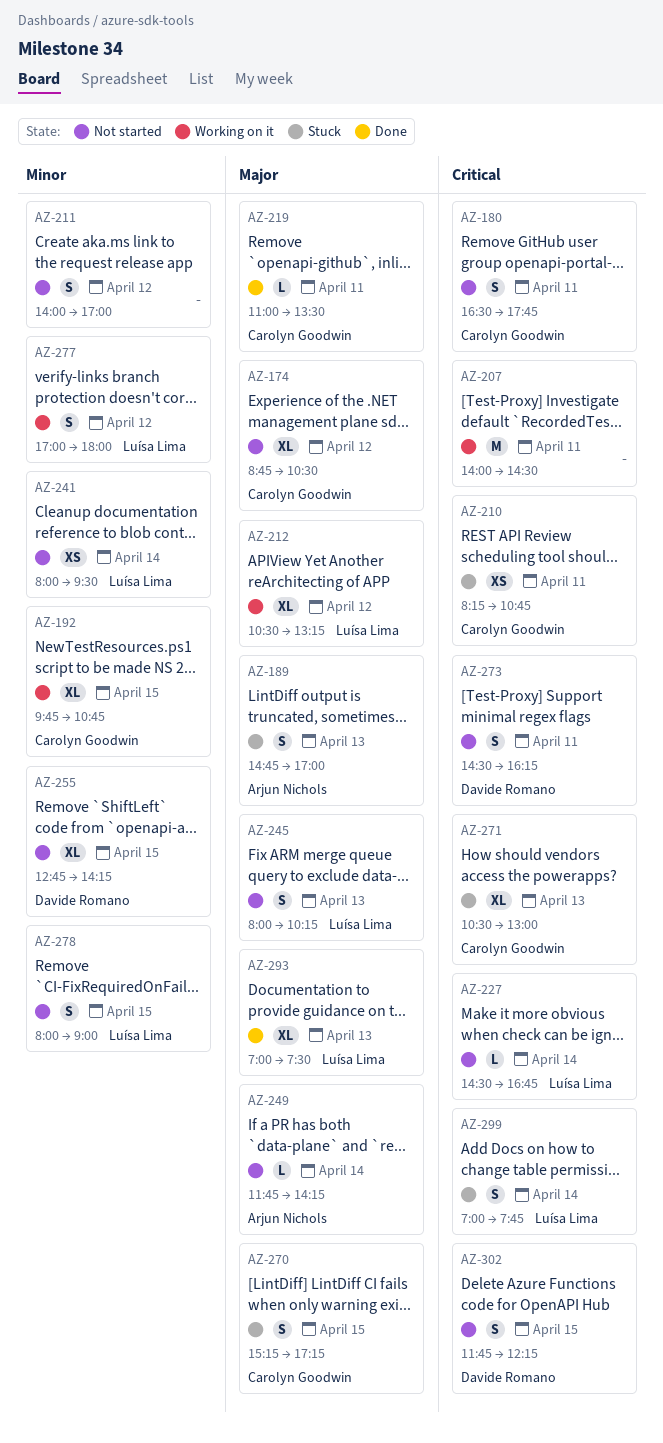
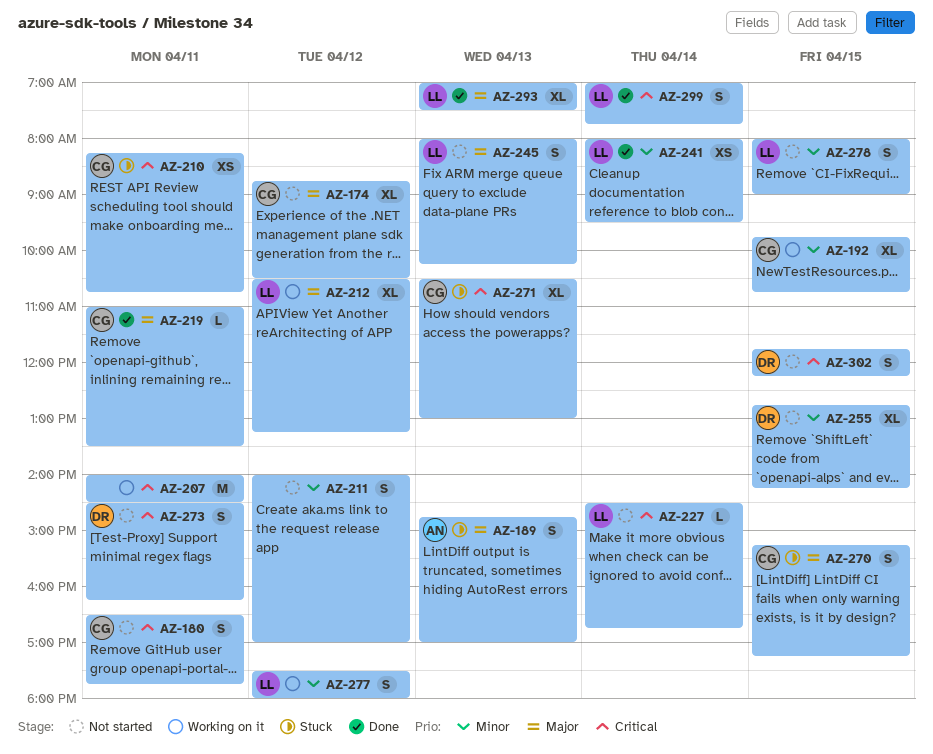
AZ-241, status: Not started -> Done
AZ-249: present -> none
AZ-277, begins: 17:00 -> 17:30
AZ-299, status: Stuck -> Done

